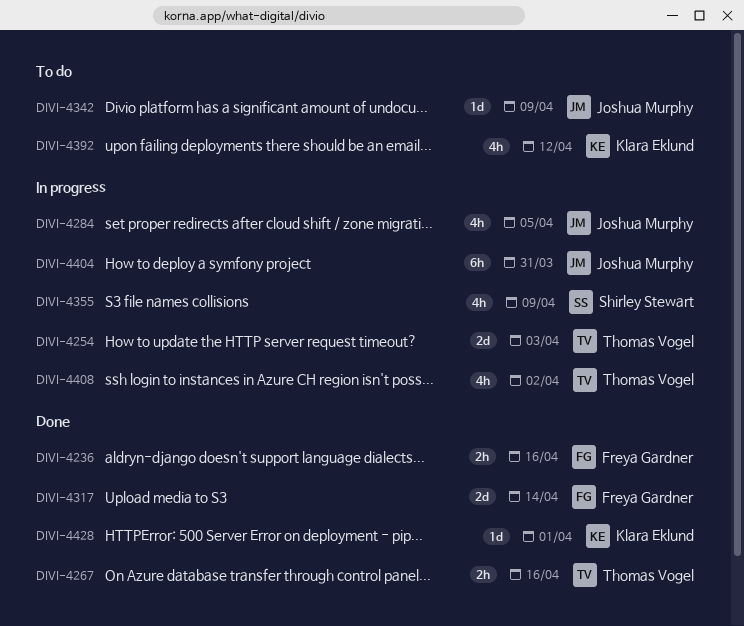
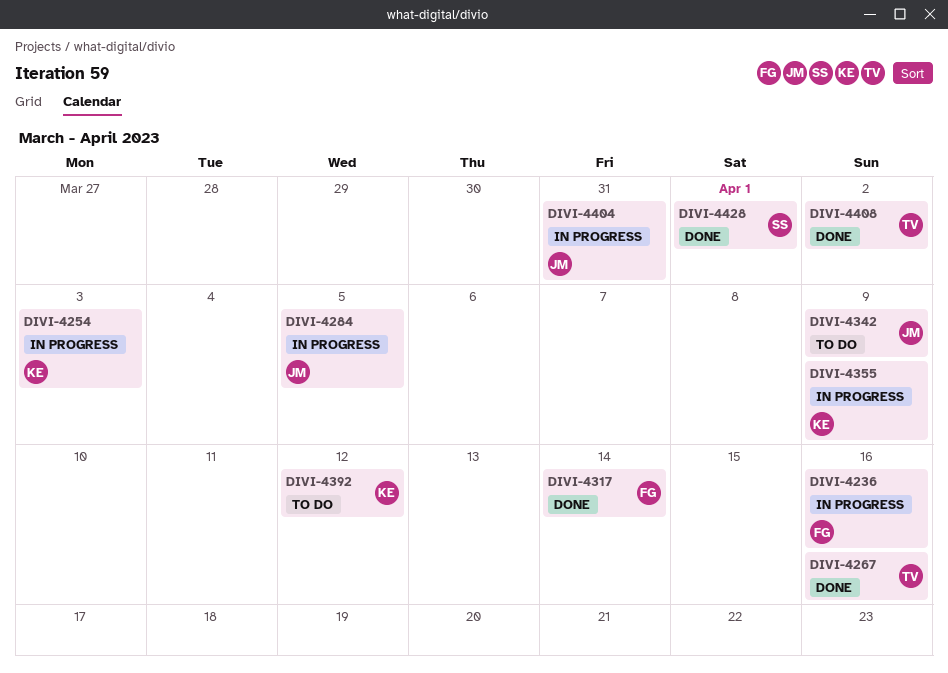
DIVI-4236, status: Done -> In progress
DIVI-4254, owner: Thomas Vogel -> Klara Eklund
DIVI-4355, owner: Shirley Stewart -> Klara Eklund
DIVI-4408, status: In progress -> Done
DIVI-4428, owner: Klara Eklund -> Shirley Stewart

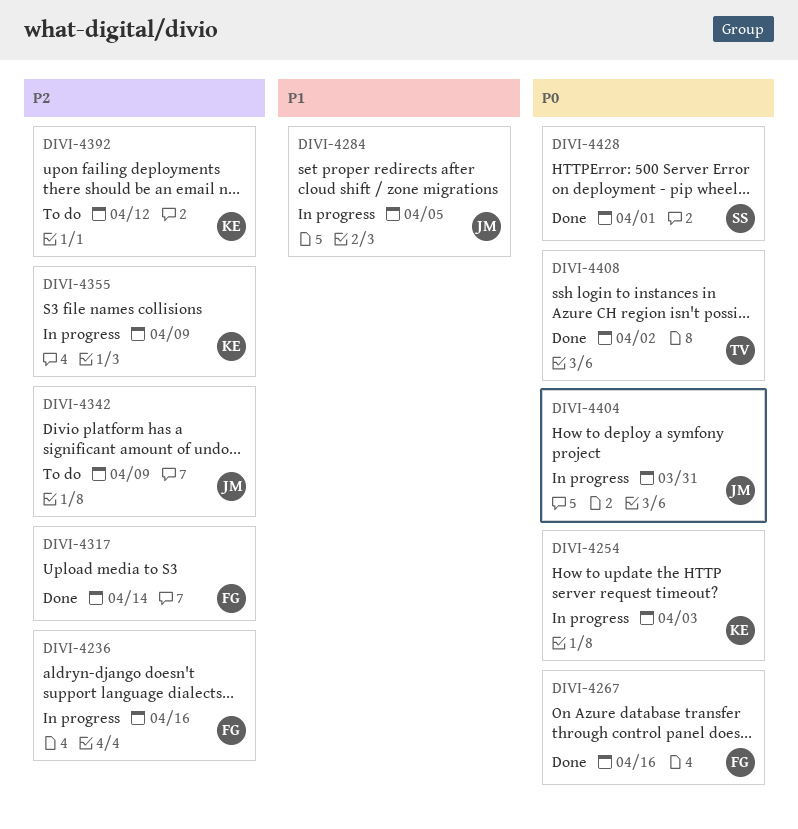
DIVI-4267, owner: TV -> FG

